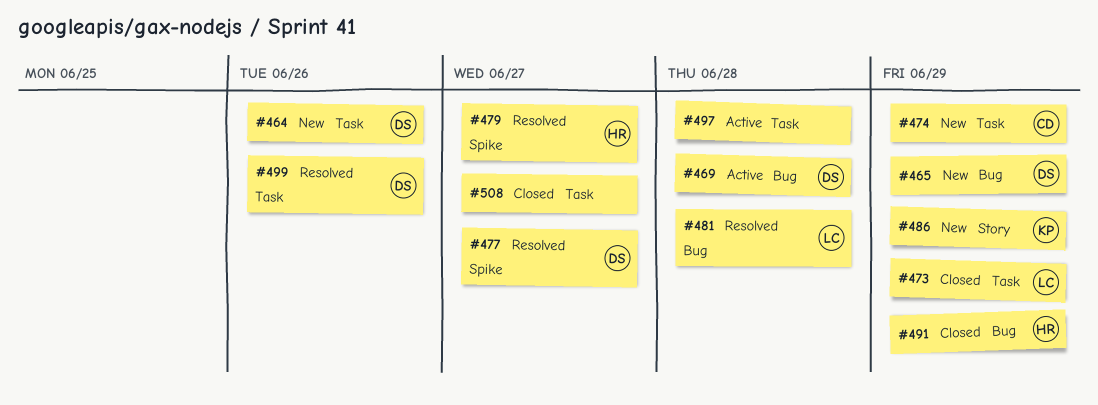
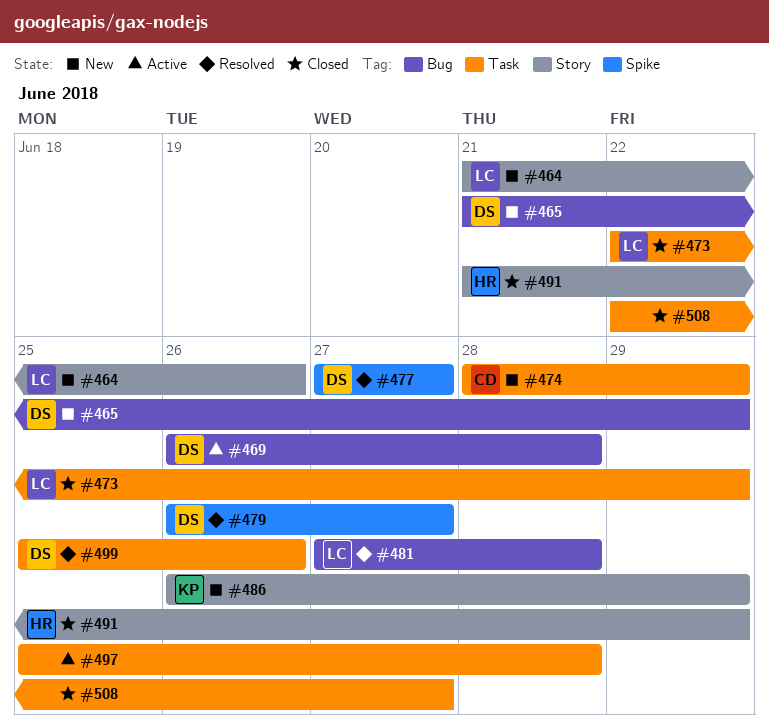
#464, owner: DS -> LC
#464, label: Task -> Story
#479, owner: HR -> DS
#491, label: Bug -> Story

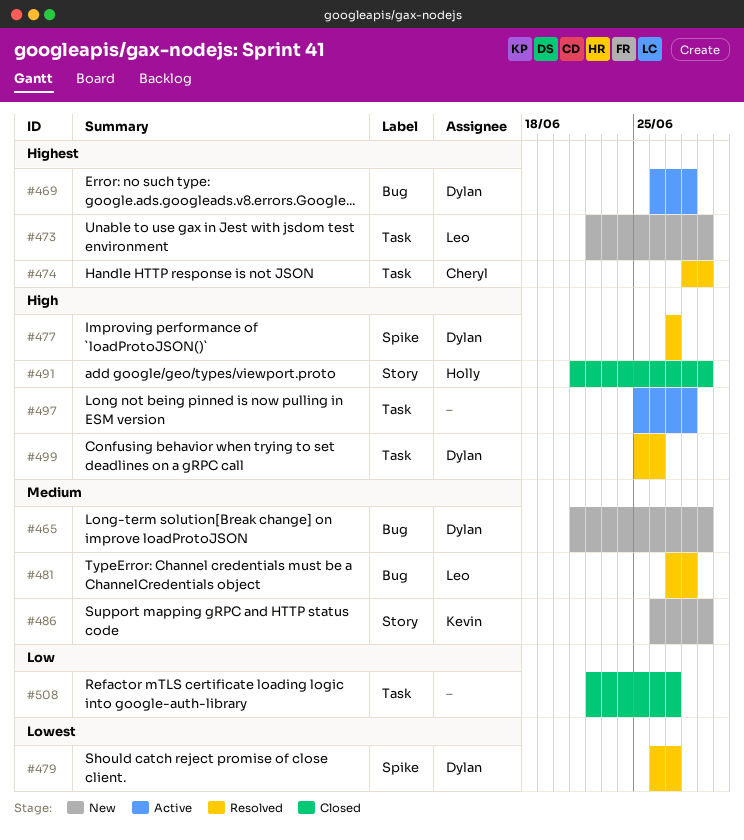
#464: present -> none
#473, status: Closed -> New
#474, status: New -> Resolved

